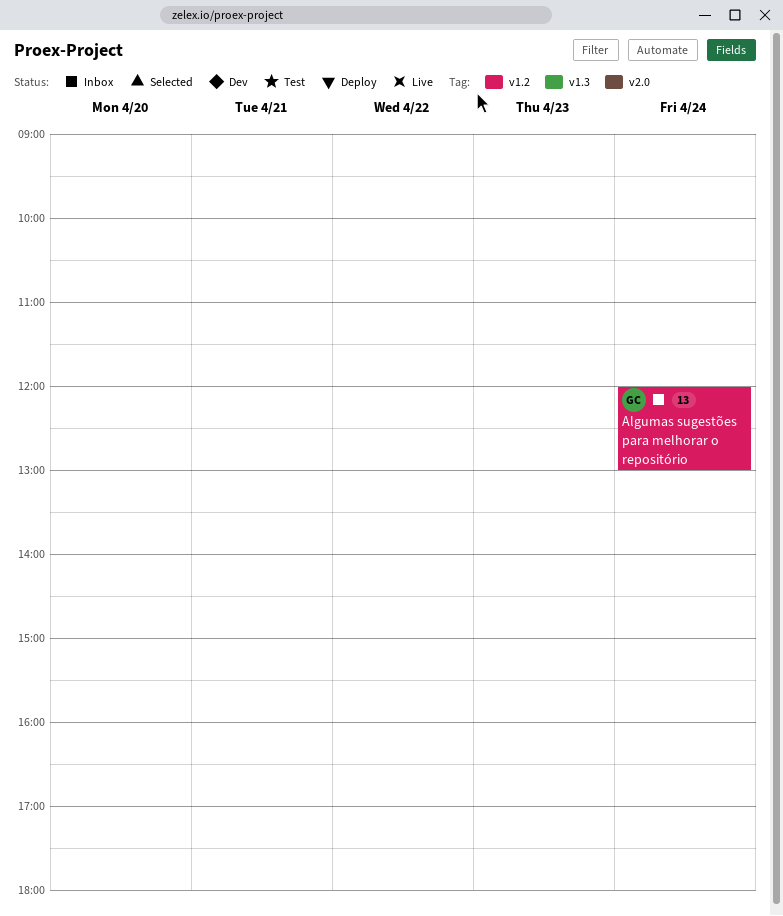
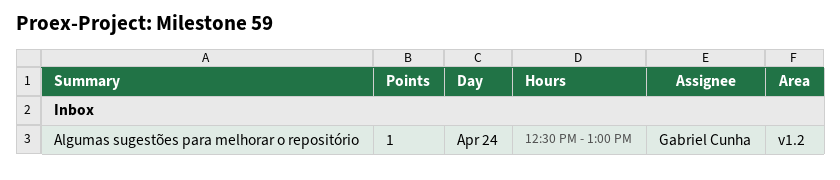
Algumas sugestões para melhorar o repositório, estimate: 13 -> 1
Algumas sugestões para melhorar o repositório, begins: 12:00 -> 12:30

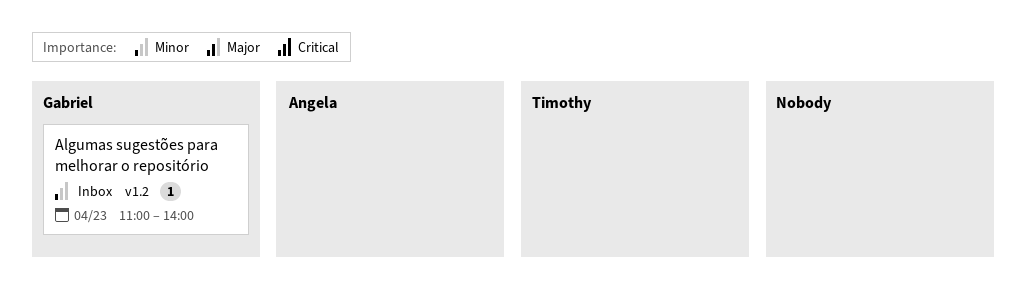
Algumas sugestões para melhorar o repositório, day: Apr 24 -> Apr 23
Algumas sugestões para melhorar o repositório, begins: 12:30 -> 11:00
Algumas sugestões para melhorar o repositório, ends: 13:00 -> 14:00

